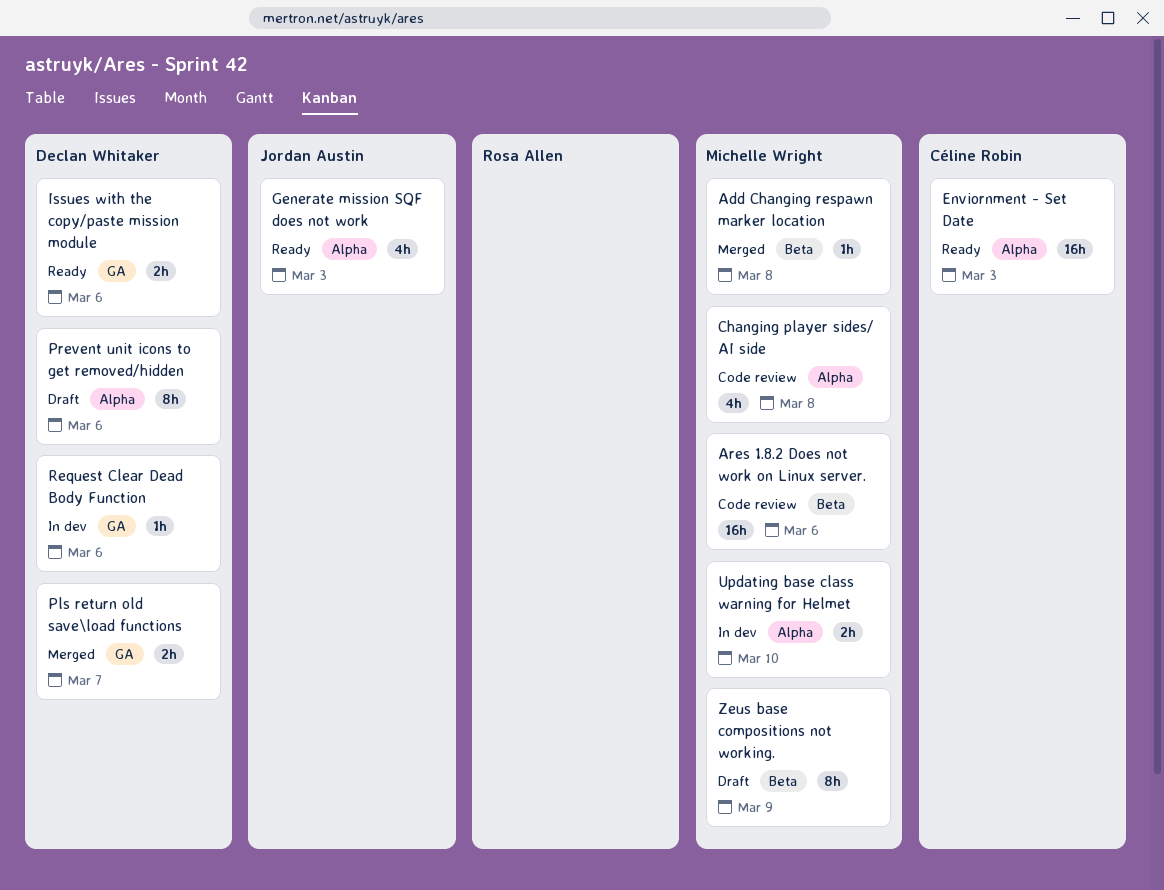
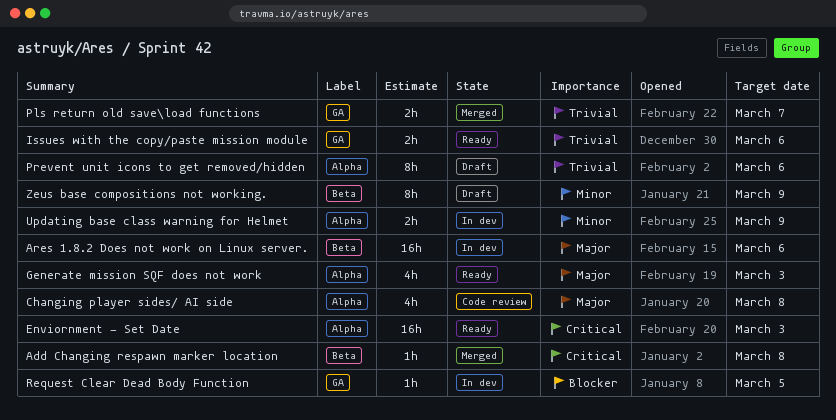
Ares 1.8.2 Does not work on Linux server., status: Code review -> In dev
Request Clear Dead Body Function, due: Mar 6 -> Mar 5
Updating base class warning for Helmet, due: Mar 10 -> Mar 9

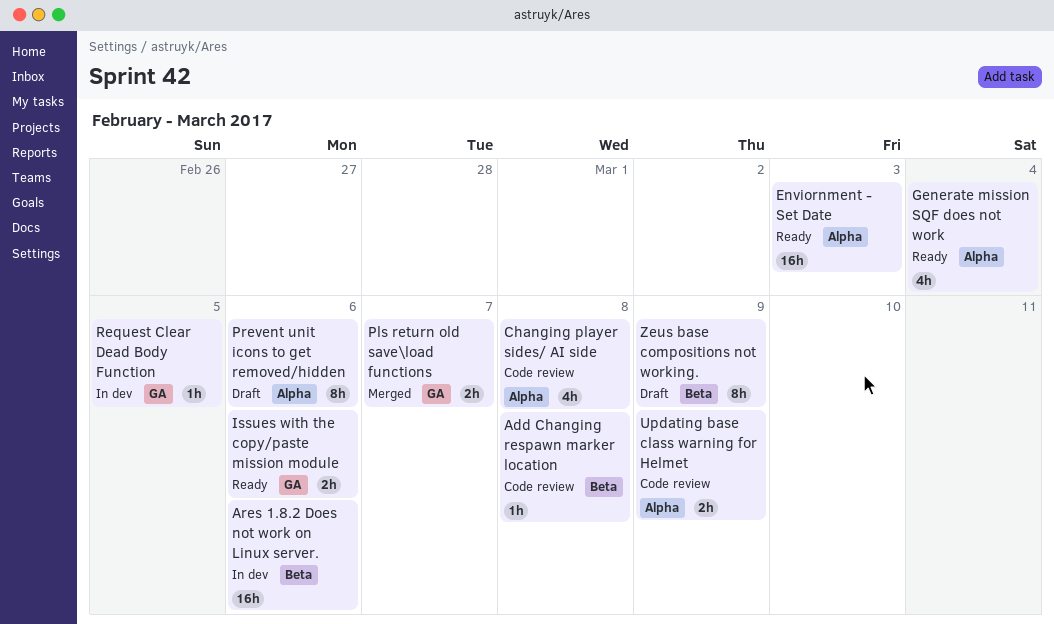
Add Changing respawn marker location, status: Merged -> Code review
Generate mission SQF does not work, due: Mar 3 -> Mar 4
Updating base class warning for Helmet, status: In dev -> Code review

